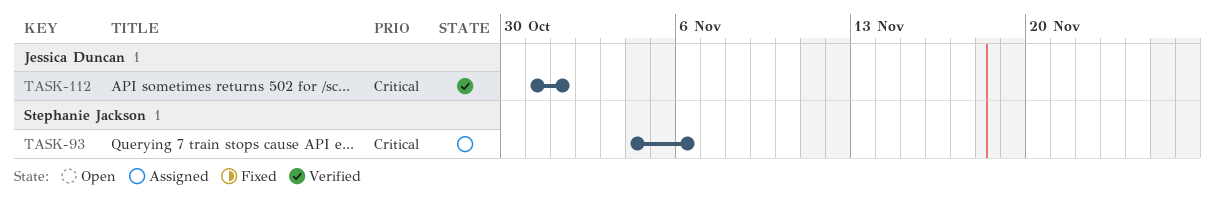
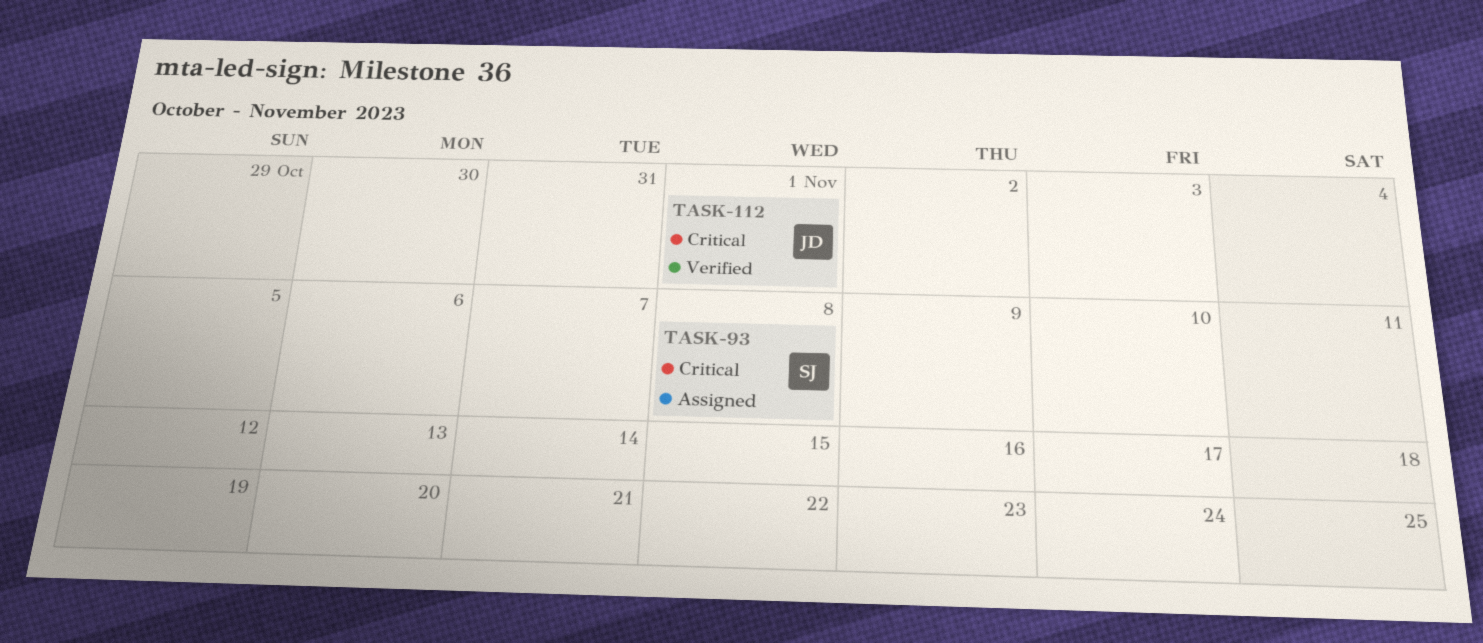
TASK-93, due: Nov 6 -> Nov 8

